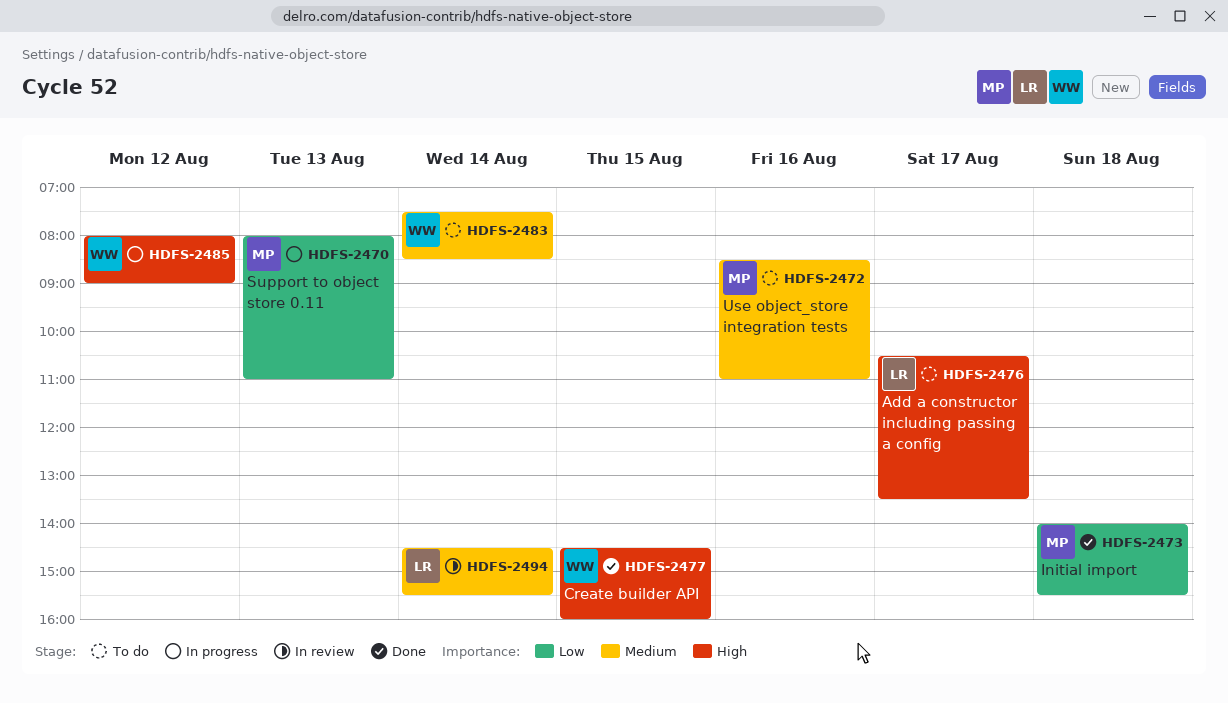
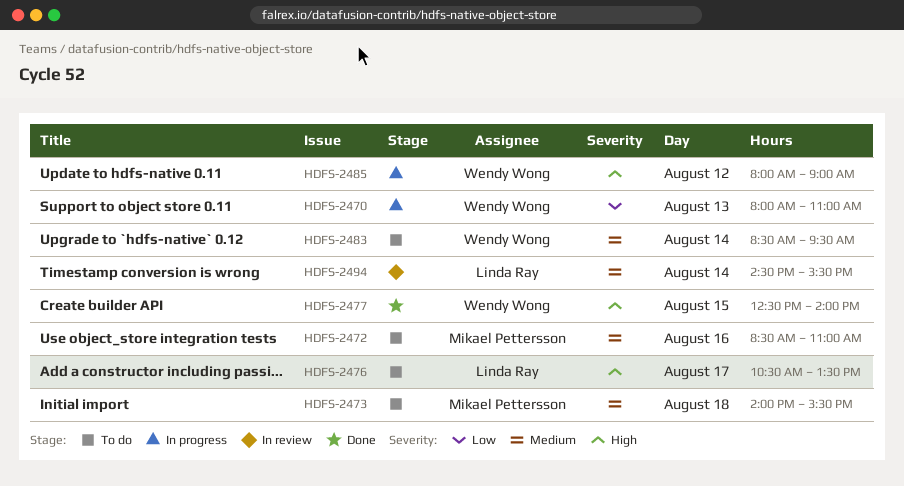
HDFS-2470, owner: Mikael Pettersson -> Wendy Wong
HDFS-2473, status: Done -> To do
HDFS-2473, priority: Low -> Medium
HDFS-2477, begins: 14:30 -> 12:30
HDFS-2477, ends: 16:00 -> 14:00
HDFS-2483, begins: 07:30 -> 08:30
HDFS-2483, ends: 08:30 -> 09:30

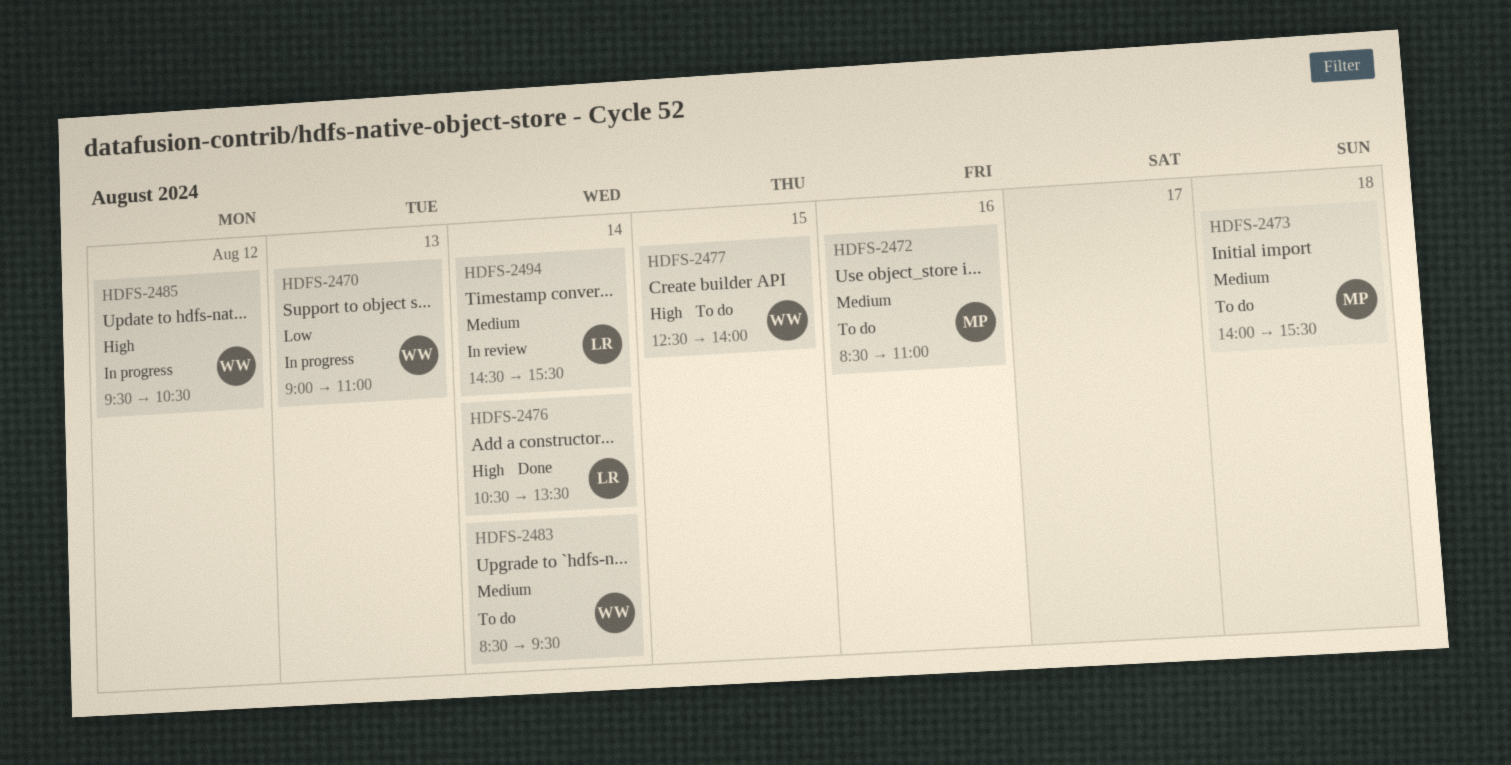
HDFS-2470, begins: 08:00 -> 09:00
HDFS-2476, status: To do -> Done
HDFS-2476, day: Aug 17 -> Aug 14
HDFS-2477, status: Done -> To do
HDFS-2485, begins: 08:00 -> 09:30
HDFS-2485, ends: 09:00 -> 10:30

